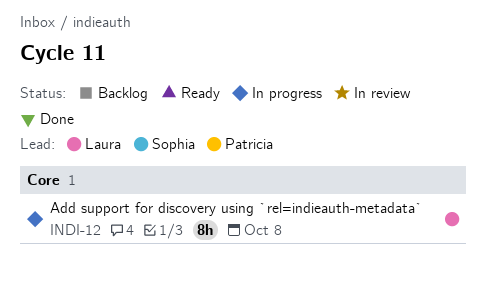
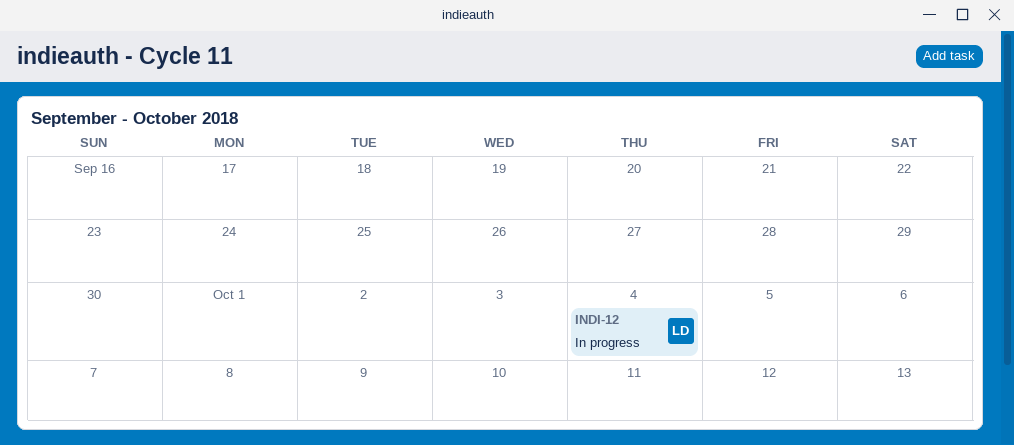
INDI-12, due: Oct 8 -> Oct 4

